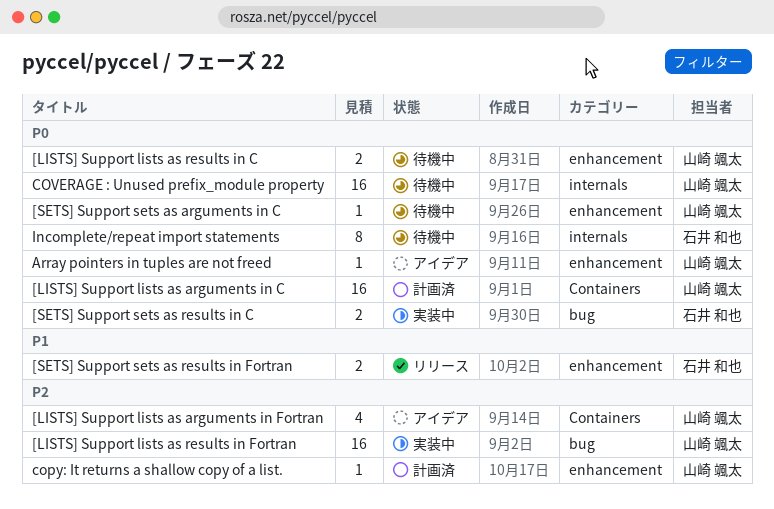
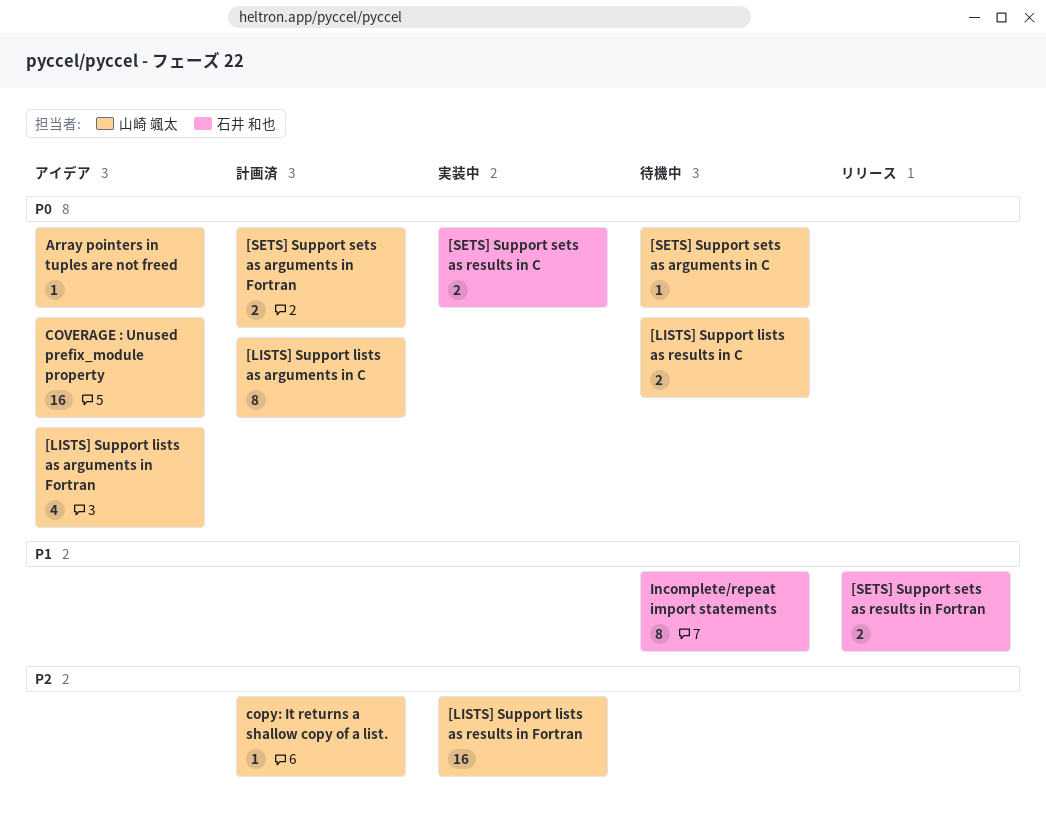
[LISTS] Support lists as arguments in C, estimate: 16 -> 8
[LISTS] Support lists as arguments in Fortran, priority: P2 -> P0
[SETS] Support sets as arguments in Fortran: none -> present
COVERAGE : Unused prefix_module property, status: 待機中 -> アイデア
Incomplete/repeat import statements, priority: P0 -> P1

